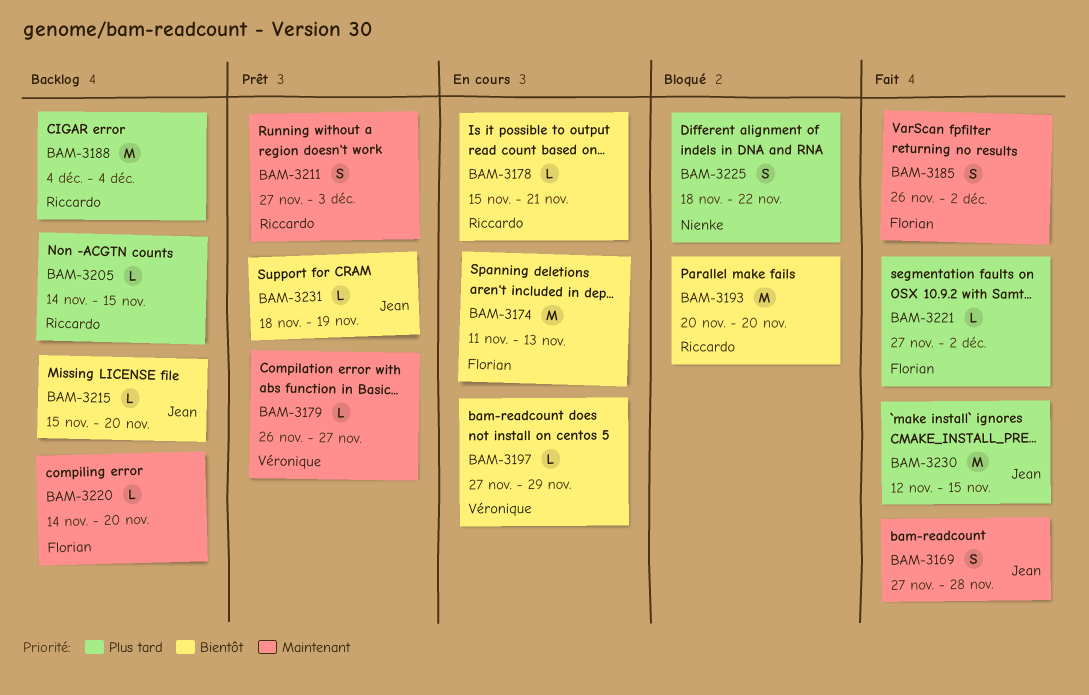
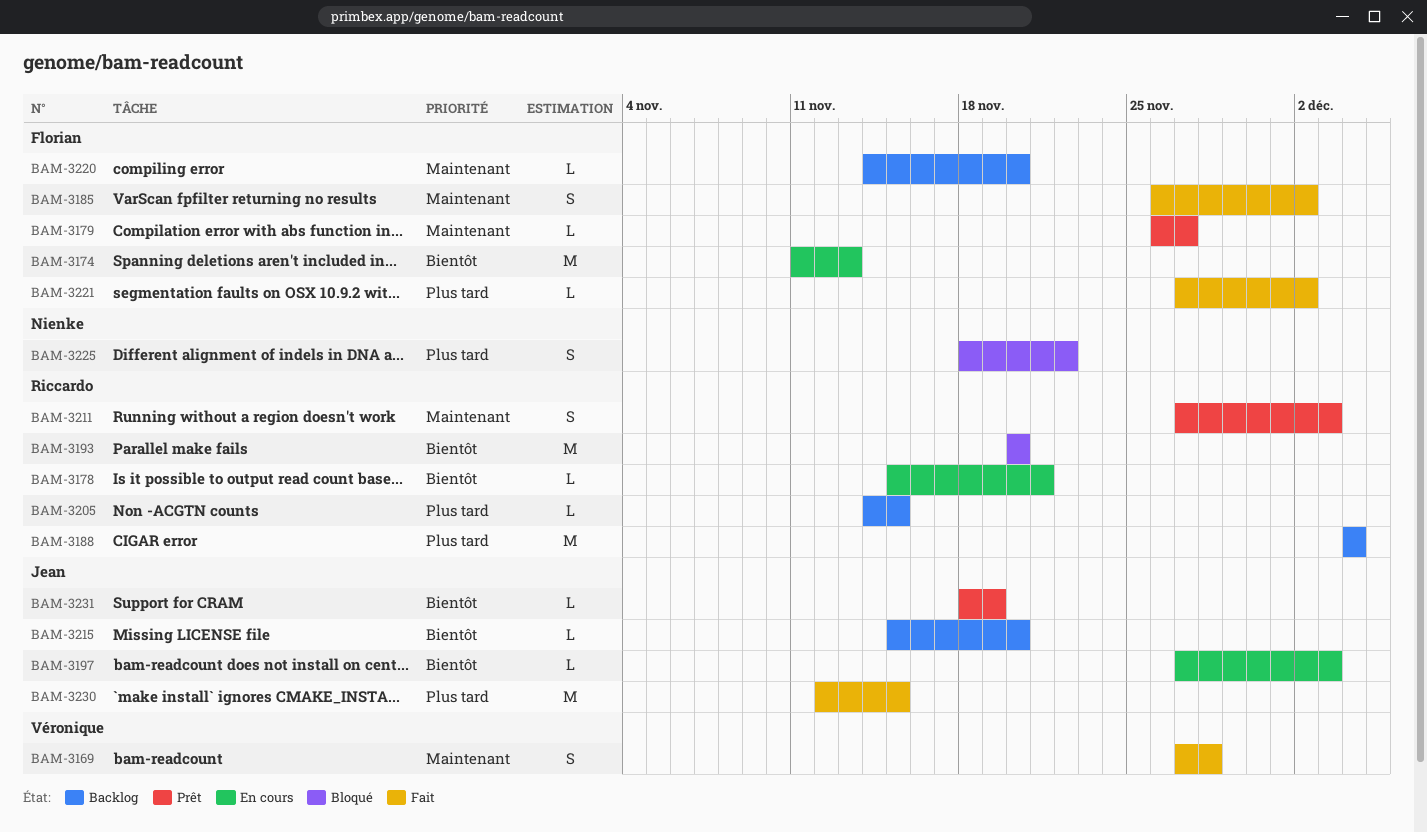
BAM-3169, owner: Jean -> Véronique
BAM-3179, owner: Véronique -> Florian
BAM-3197, owner: Véronique -> Jean
BAM-3197, due: Nov 29 -> Dec 3

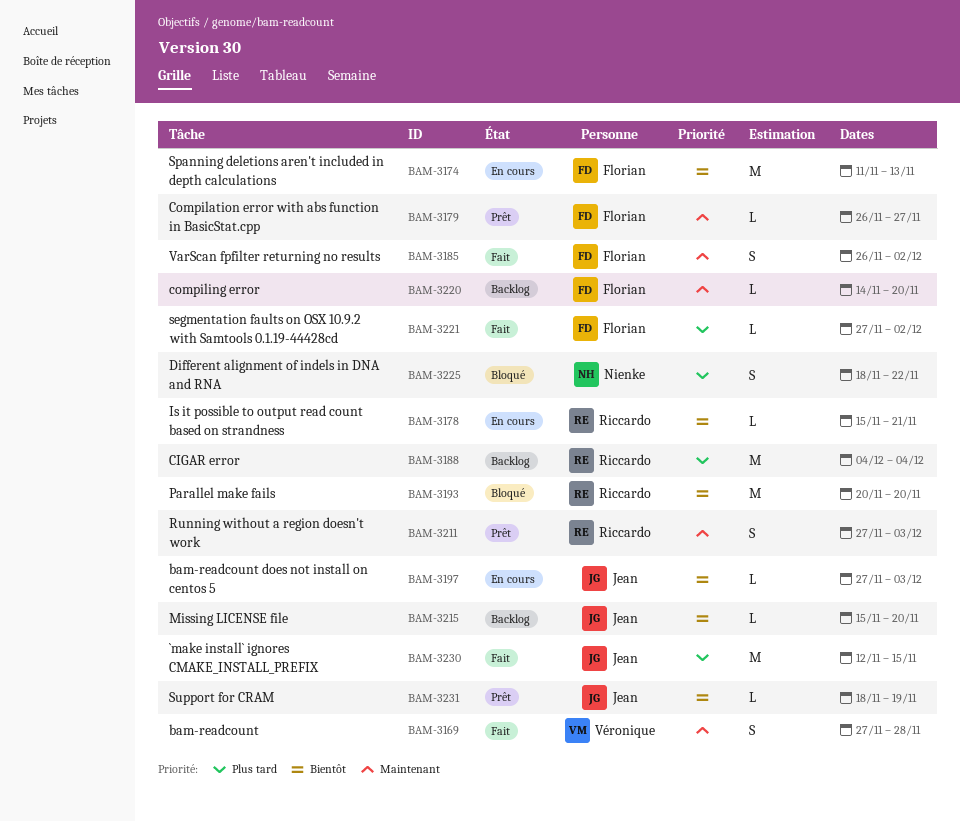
BAM-3205: present -> none

